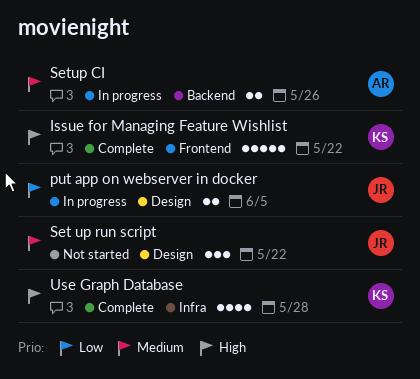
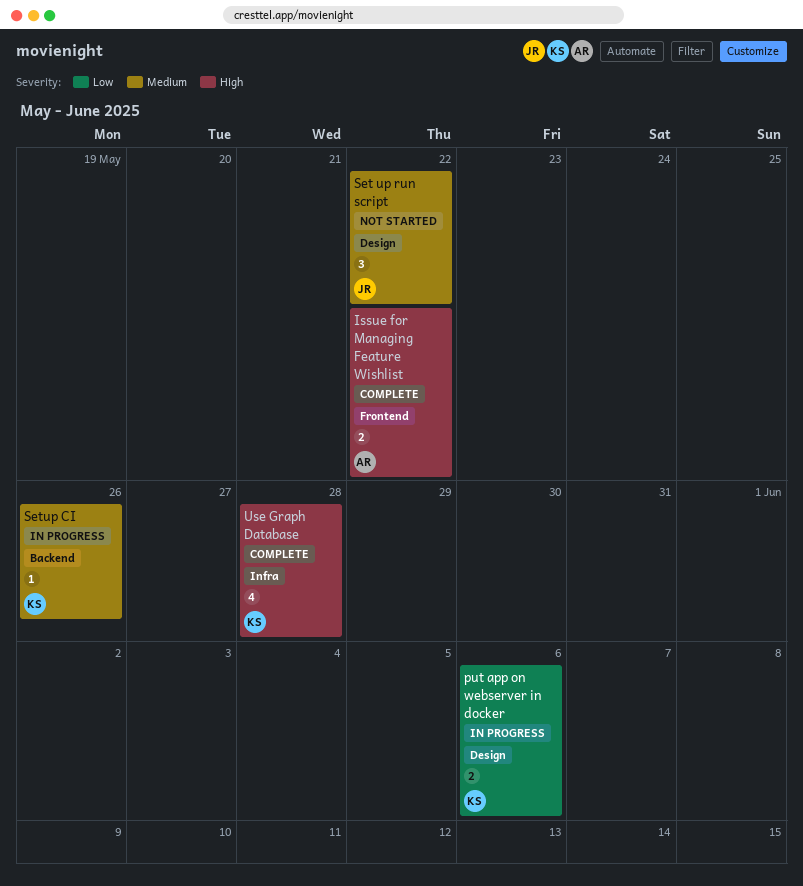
Issue for Managing Feature Wishlist, owner: KS -> AR
Issue for Managing Feature Wishlist, estimate: 5 -> 2
put app on webserver in docker, owner: JR -> KS
put app on webserver in docker, due: Jun 5 -> Jun 6
Setup CI, owner: AR -> KS
Setup CI, estimate: 2 -> 1

